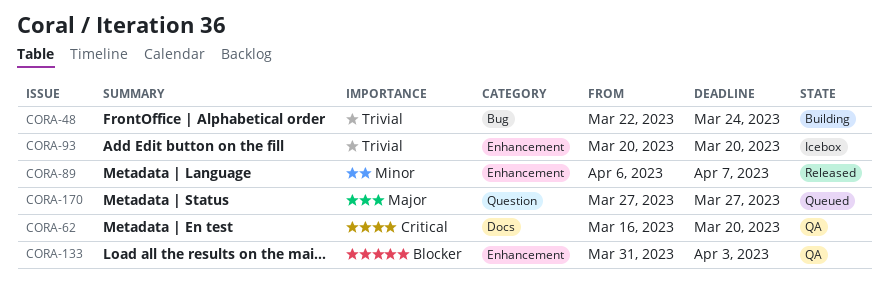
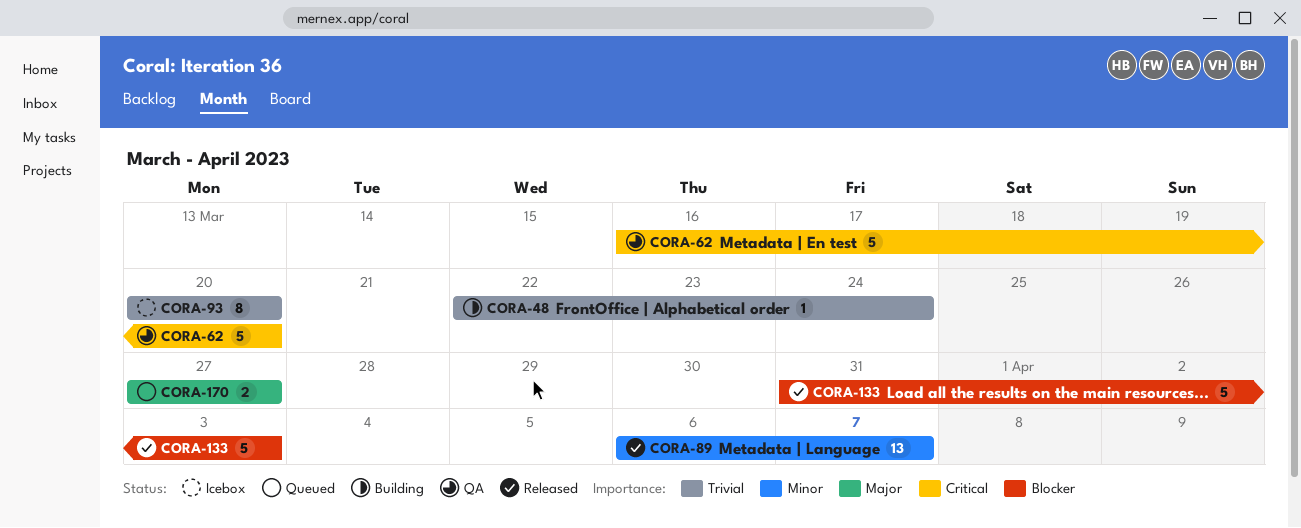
CORA-133, status: QA -> Released

